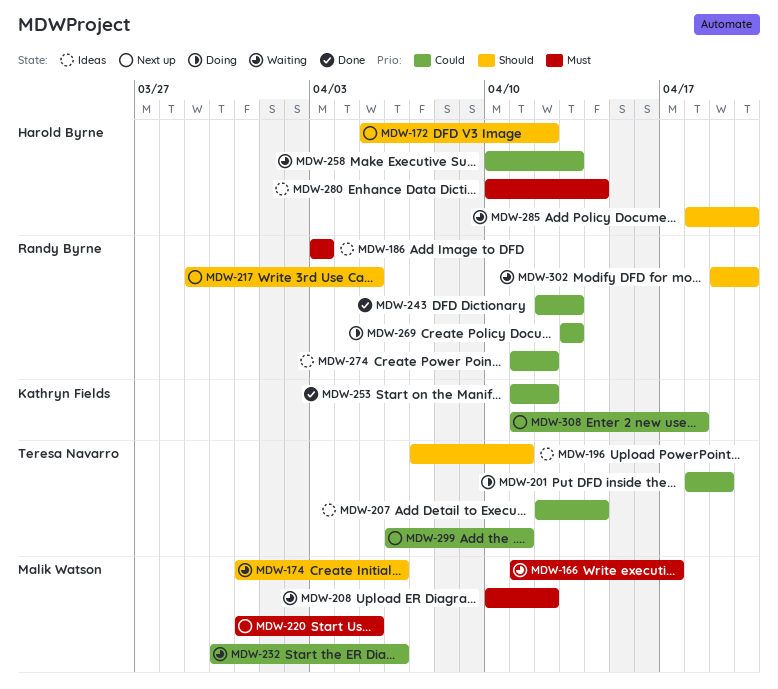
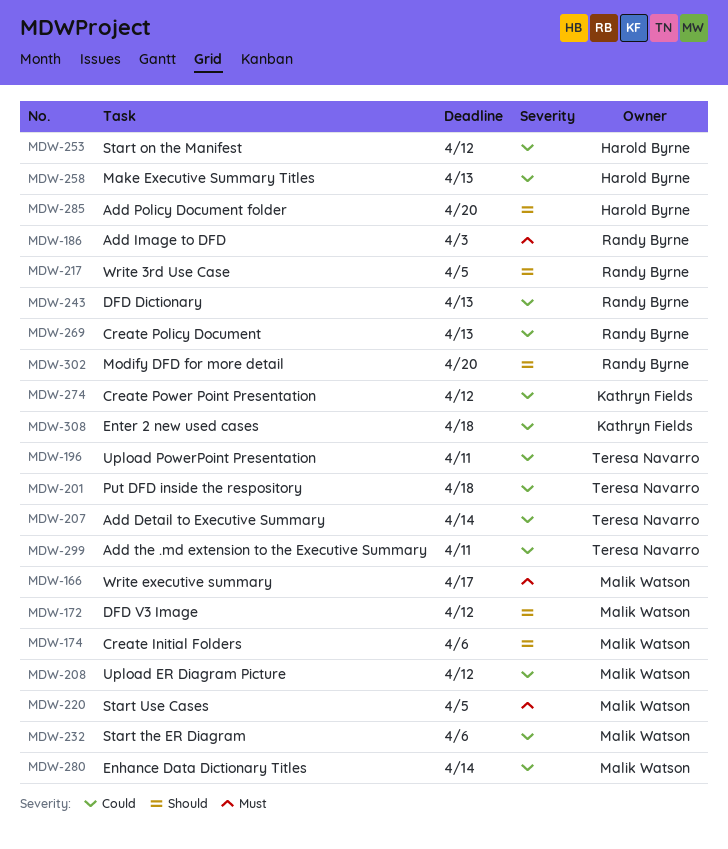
MDW-172, owner: Harold Byrne -> Malik Watson
MDW-196, priority: Should -> Could
MDW-201, due: Apr 19 -> Apr 18
MDW-208, priority: Must -> Could
MDW-253, owner: Kathryn Fields -> Harold Byrne
MDW-274, owner: Randy Byrne -> Kathryn Fields
MDW-280, owner: Harold Byrne -> Malik Watson
MDW-280, priority: Must -> Could

